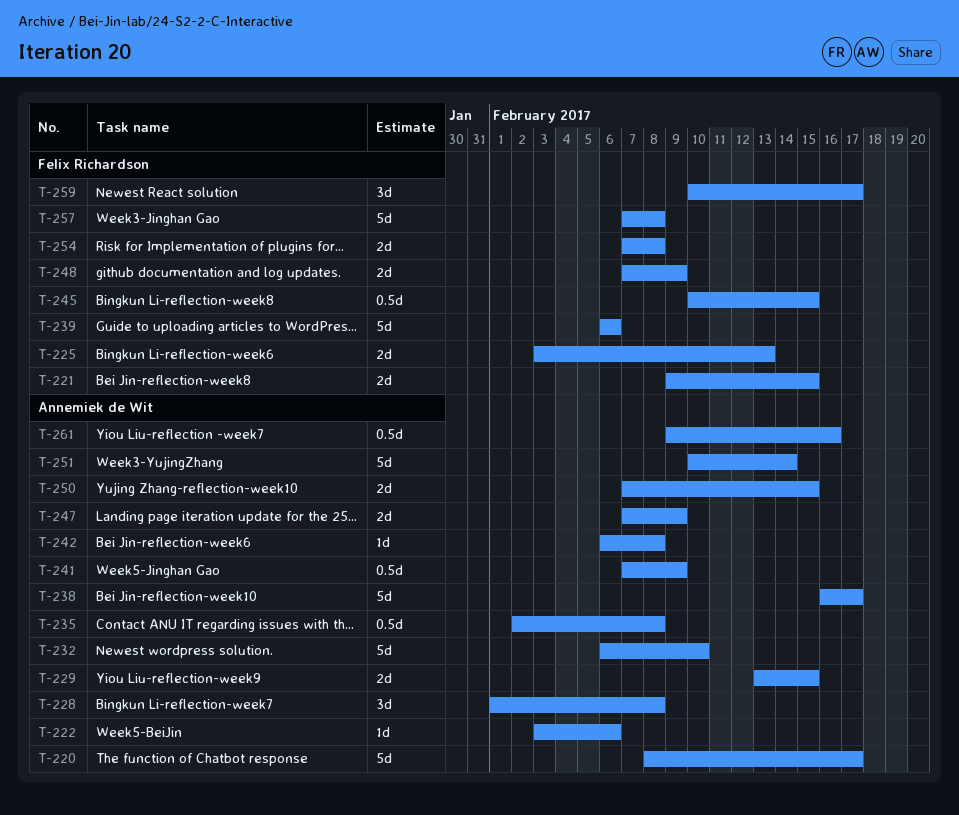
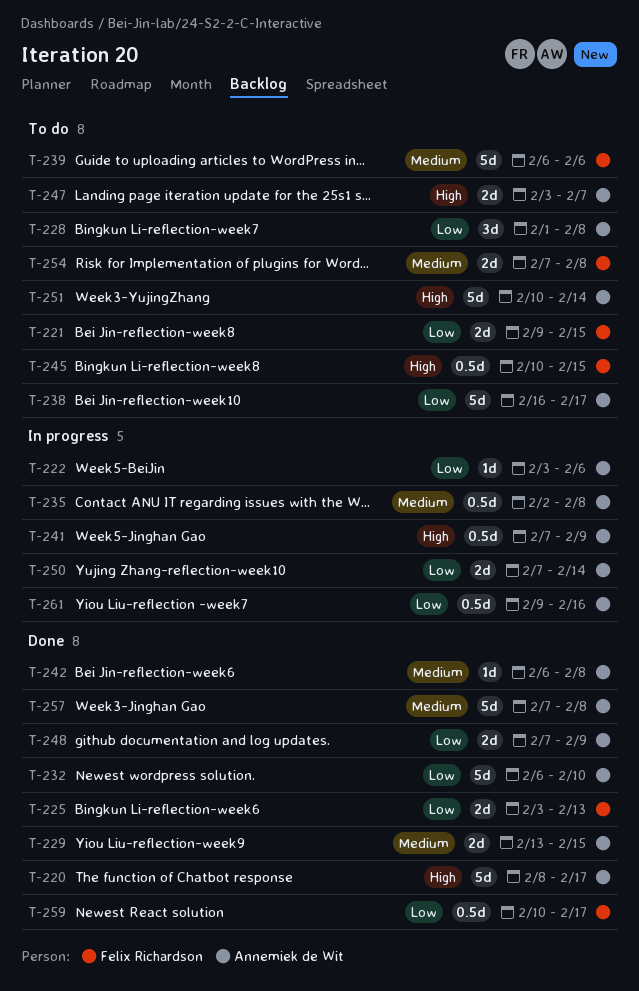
T-247, start: Feb 7 -> Feb 3
T-247, due: Feb 9 -> Feb 7
T-248, owner: Felix Richardson -> Annemiek de Wit
T-250, due: Feb 15 -> Feb 14
T-257, owner: Felix Richardson -> Annemiek de Wit
T-259, estimate: 3d -> 0.5d

